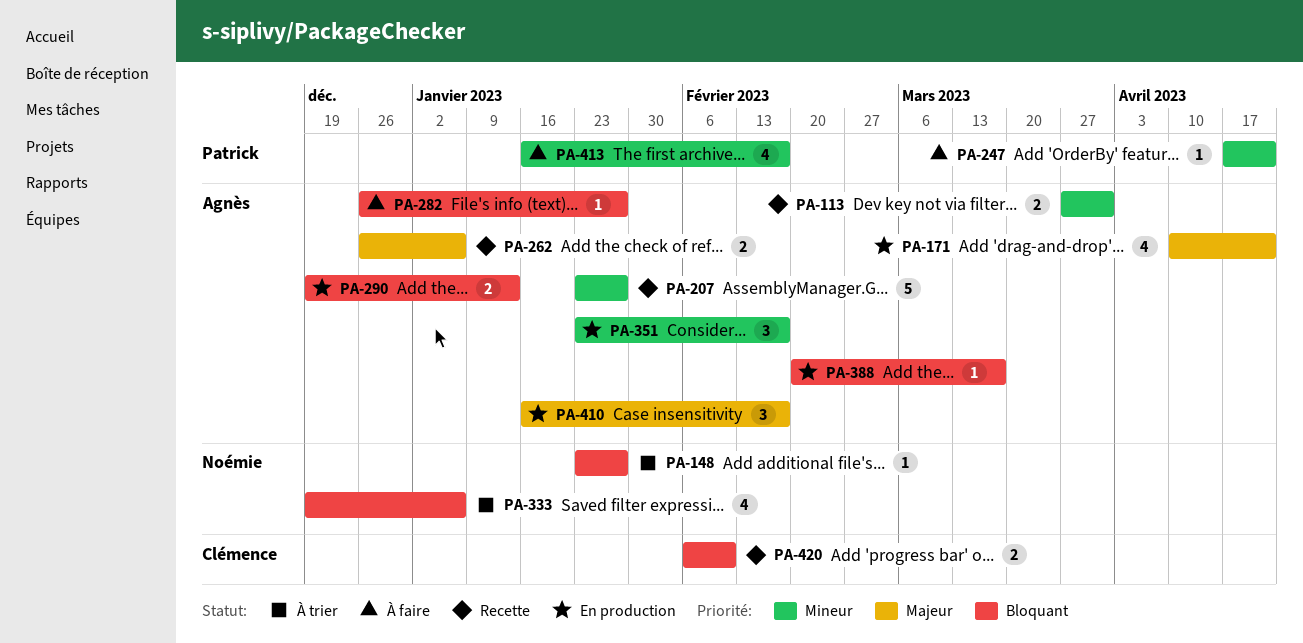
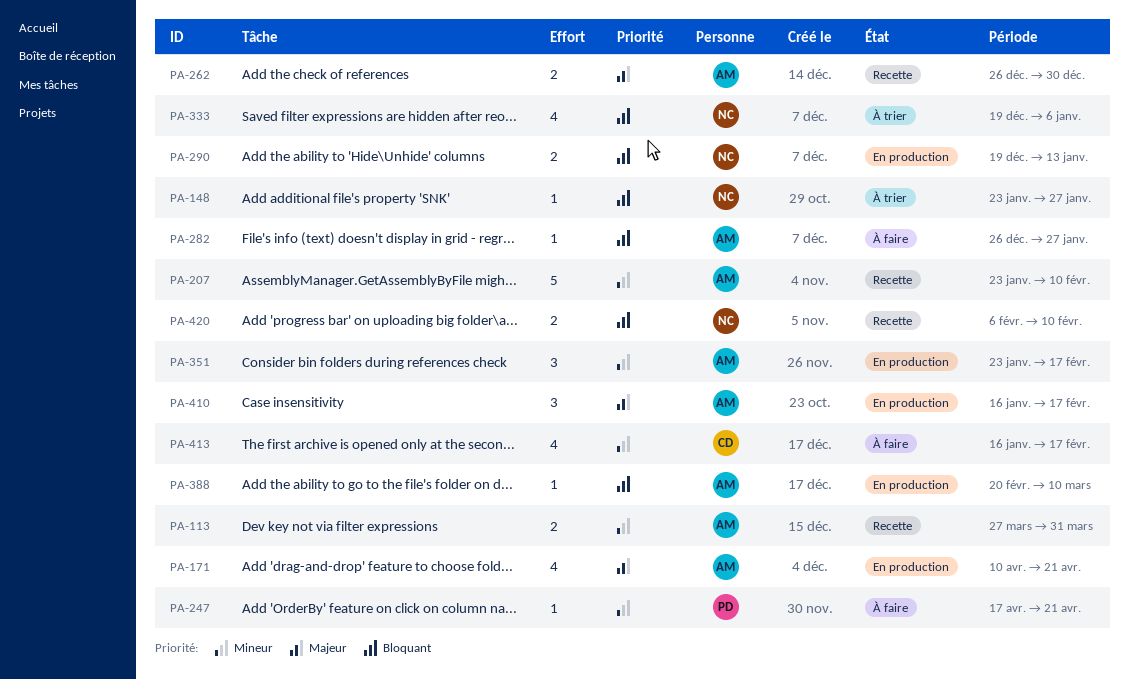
PA-207, due: Jan 27 -> Feb 10
PA-262, due: Jan 6 -> Dec 30
PA-290, owner: Agnès -> Noémie
PA-388, due: Mar 17 -> Mar 10
PA-413, owner: Patrick -> Clémence
PA-420, owner: Clémence -> Noémie

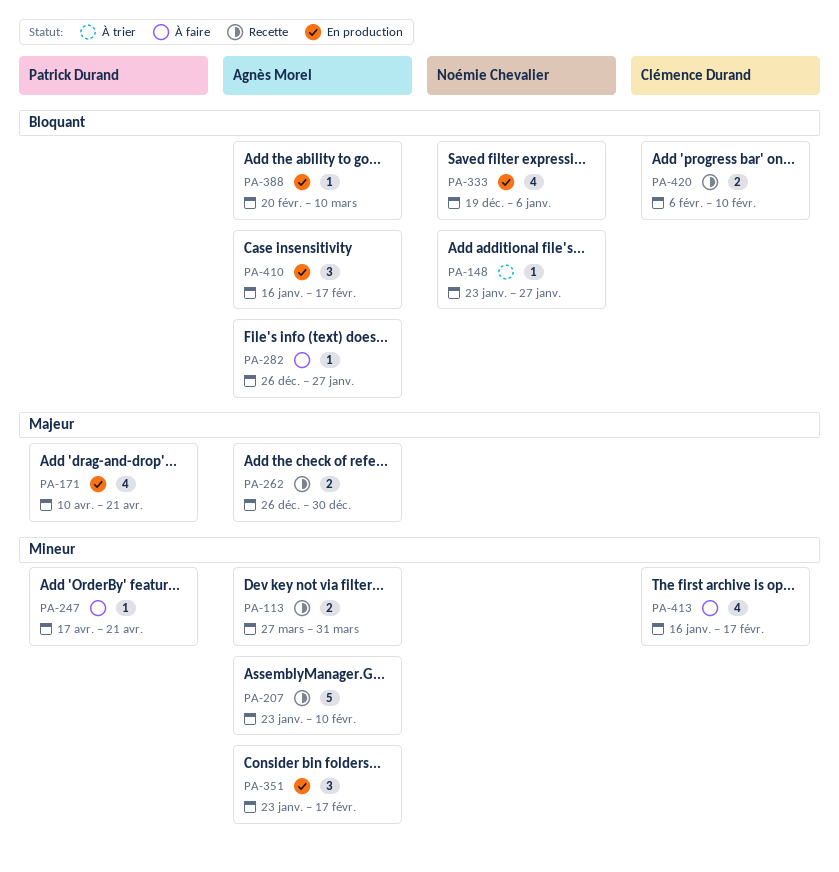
PA-171, owner: Agnès Morel -> Patrick Durand
PA-290: present -> none
PA-333, status: À trier -> En production
PA-410, priority: Majeur -> Bloquant
PA-420, owner: Noémie Chevalier -> Clémence Durand

